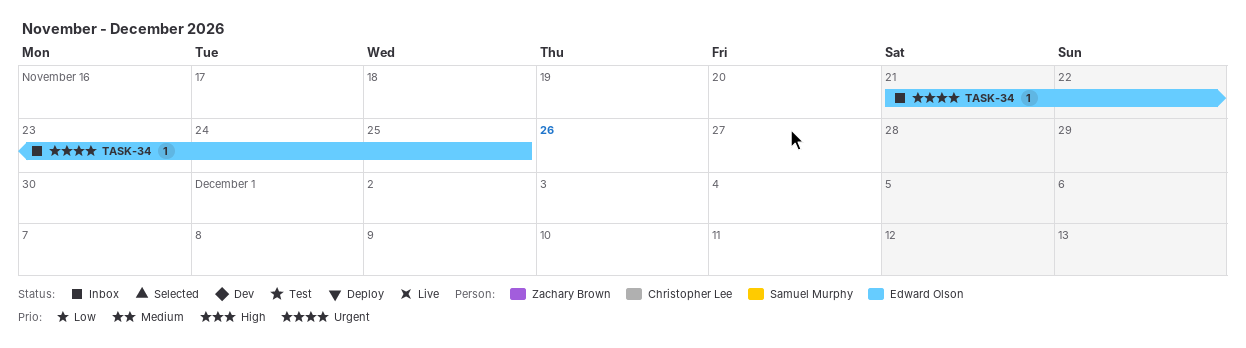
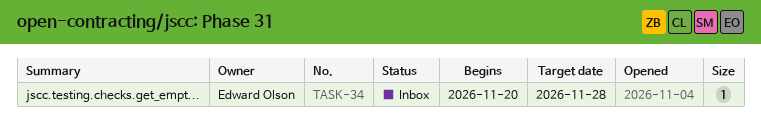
TASK-34, start: Nov 21 -> Nov 20
TASK-34, due: Nov 25 -> Nov 28

